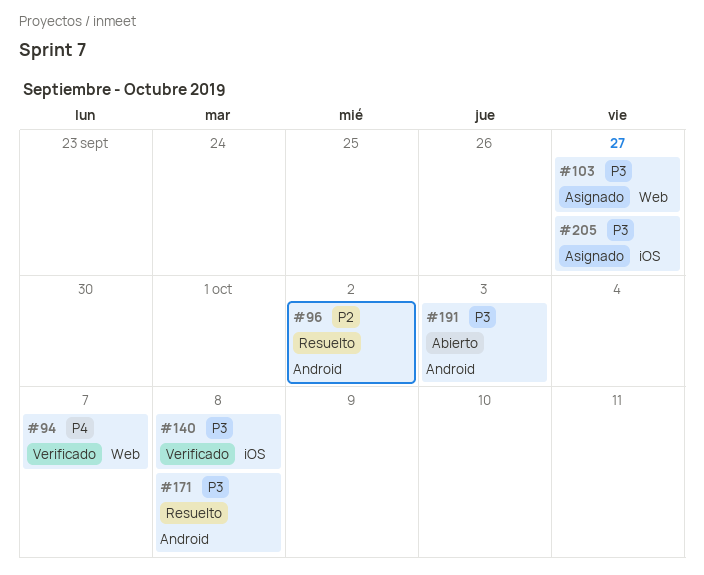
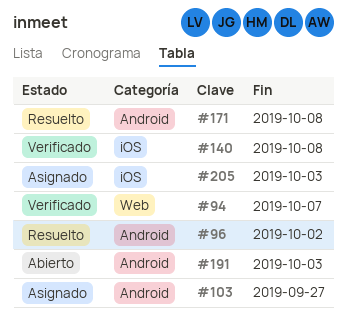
#103, label: Web -> Android
#205, due: Sep 27 -> Oct 3

